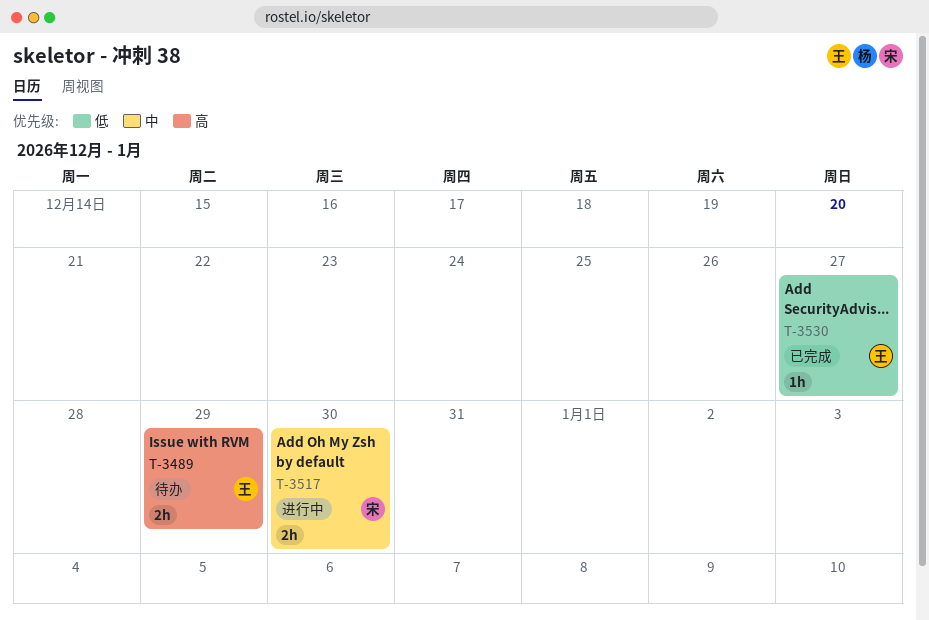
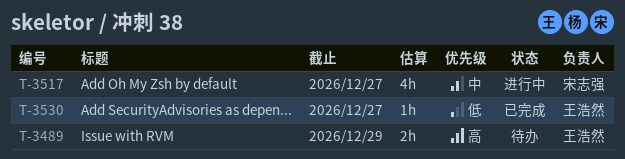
T-3517, estimate: 2h -> 4h
T-3517, due: Dec 30 -> Dec 27

